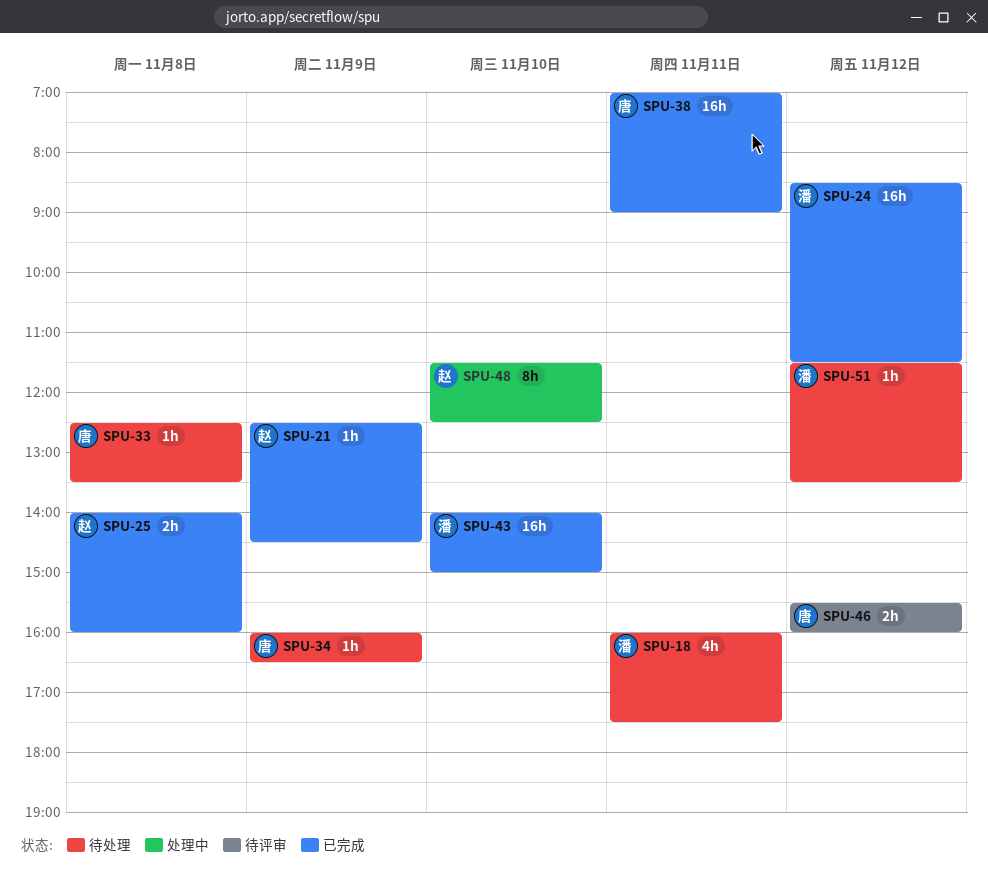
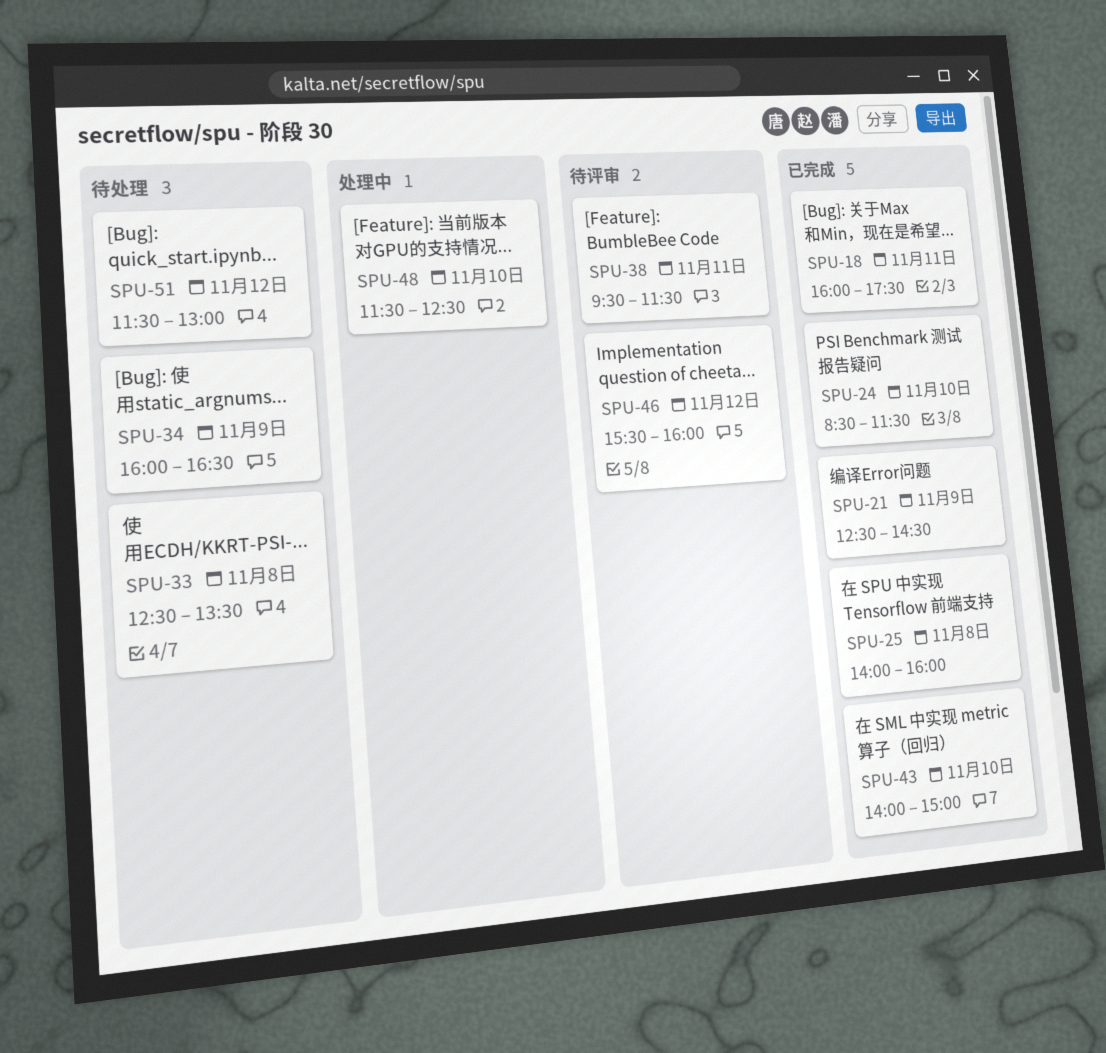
SPU-18, status: 待处理 -> 已完成
SPU-24, day: Nov 12 -> Nov 10
SPU-38, status: 已完成 -> 待评审
SPU-38, begins: 07:00 -> 09:30
SPU-38, ends: 09:00 -> 11:30
SPU-51, ends: 13:30 -> 13:00

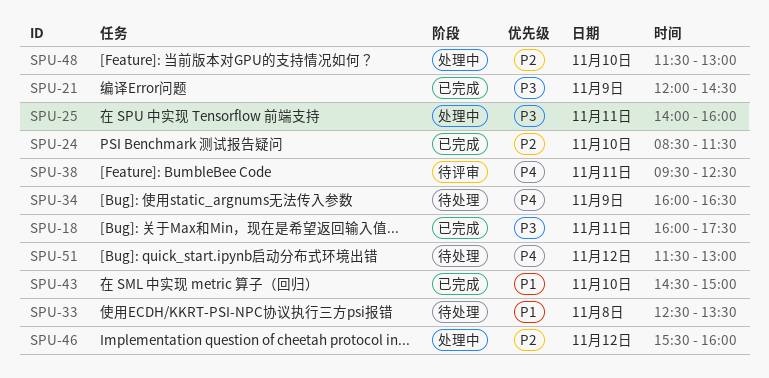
SPU-21, begins: 12:30 -> 12:00
SPU-25, status: 已完成 -> 处理中
SPU-25, day: Nov 8 -> Nov 11
SPU-38, ends: 11:30 -> 12:30
SPU-43, begins: 14:00 -> 14:30
SPU-46, status: 待评审 -> 处理中
SPU-48, ends: 12:30 -> 13:00

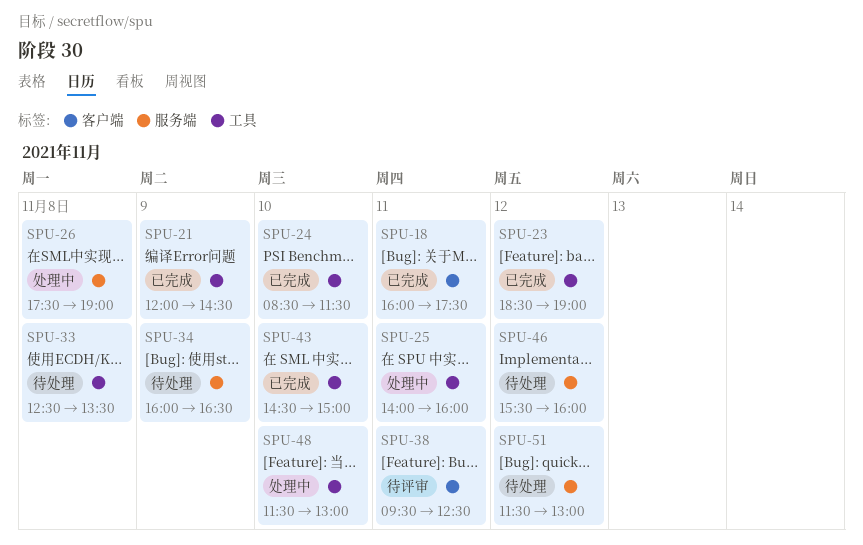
SPU-23: none -> present
SPU-26: none -> present
SPU-46, status: 处理中 -> 待处理

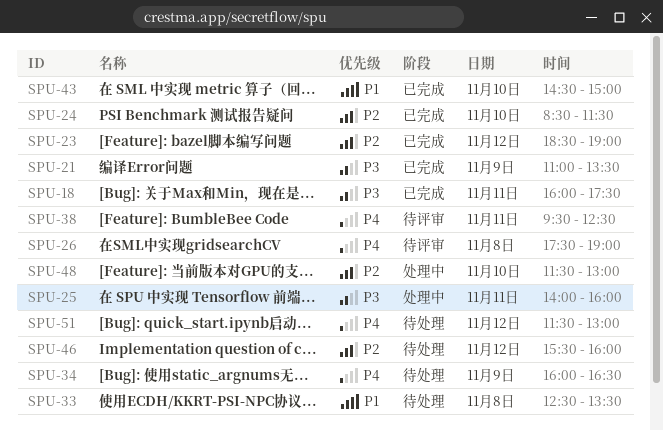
SPU-21, begins: 12:00 -> 11:00
SPU-21, ends: 14:30 -> 13:30
SPU-26, status: 处理中 -> 待评审

